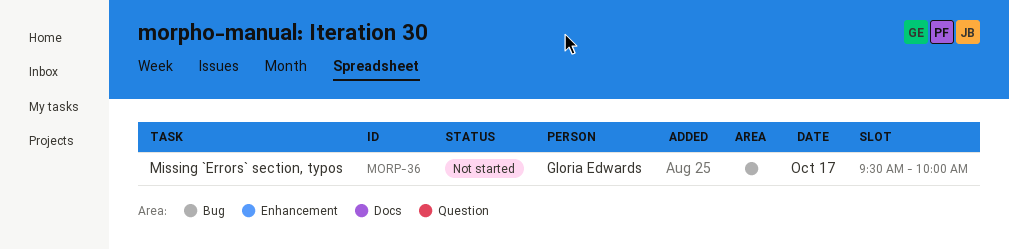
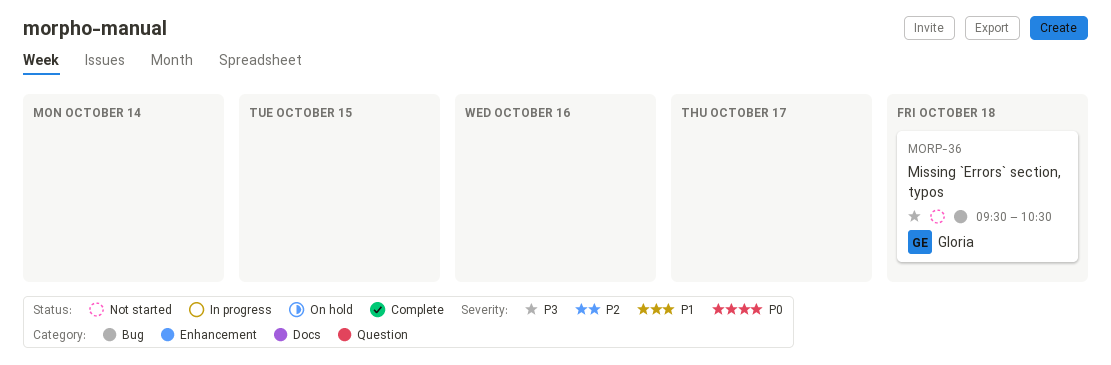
MORP-36, day: Oct 17 -> Oct 18
MORP-36, ends: 10:00 -> 10:30

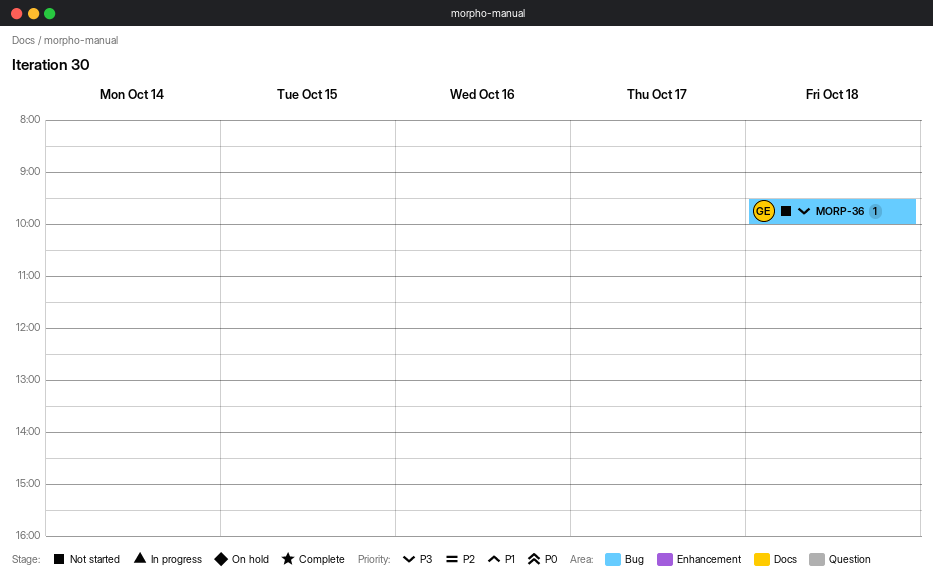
MORP-36, ends: 10:30 -> 10:00

